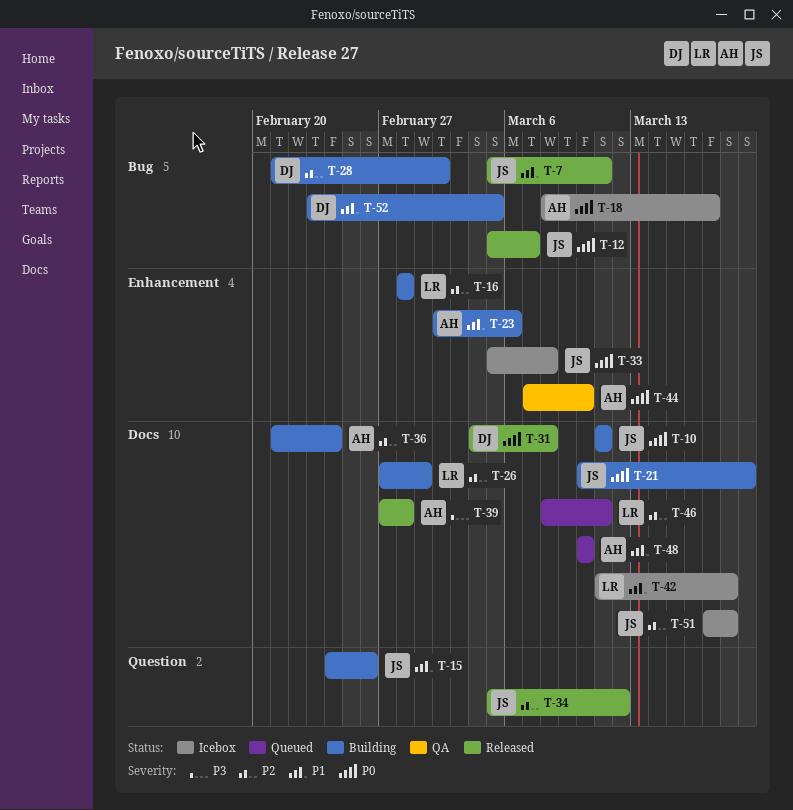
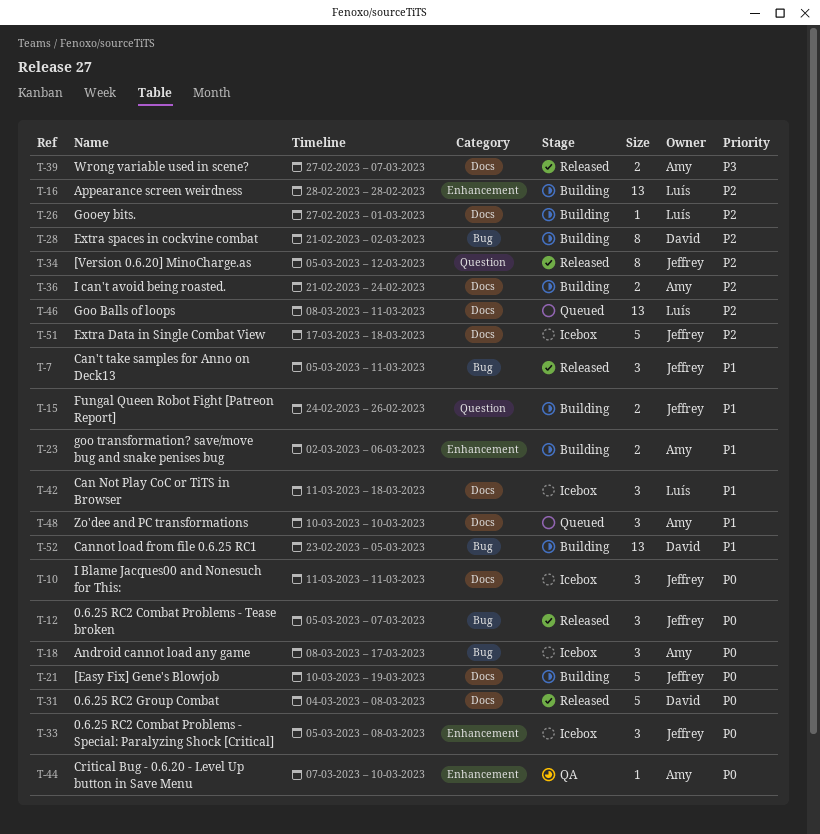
T-10, status: Building -> Icebox
T-39, due: Feb 28 -> Mar 7

